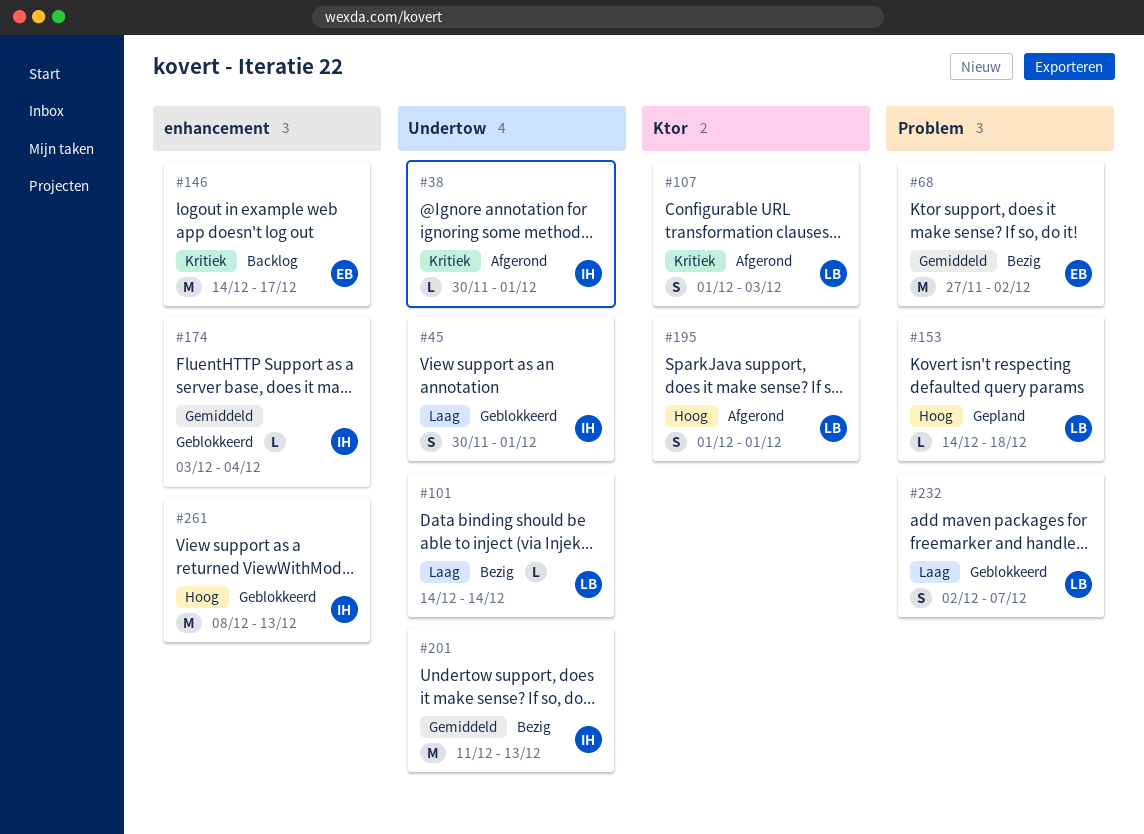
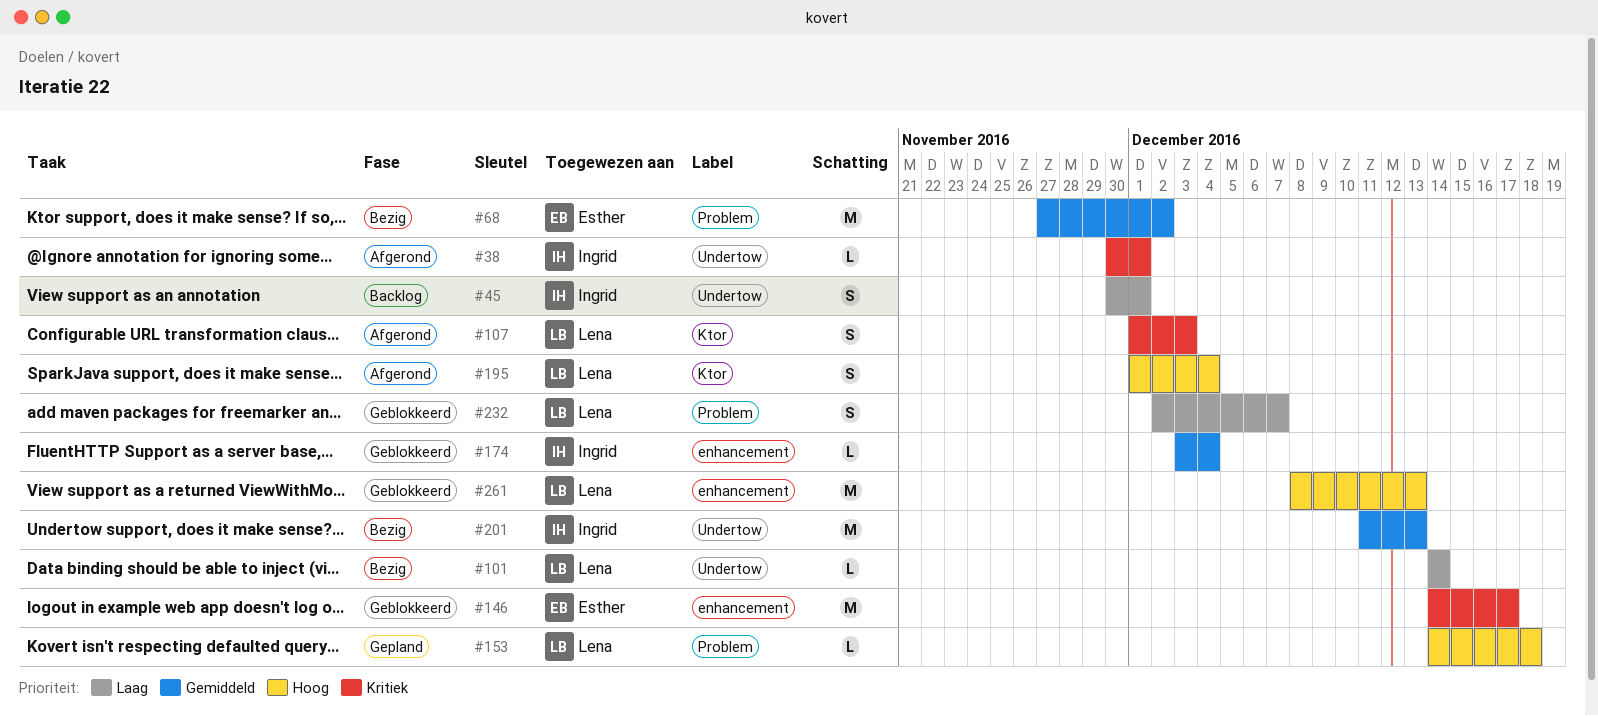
#45, status: Geblokkeerd -> Backlog
#146, status: Backlog -> Geblokkeerd
#195, due: Dec 1 -> Dec 4
#261, owner: Ingrid -> Lena

